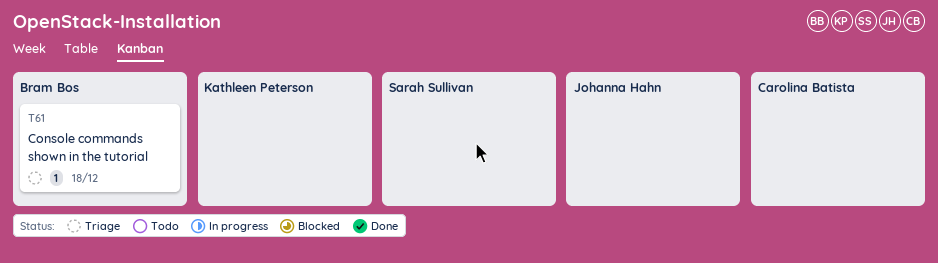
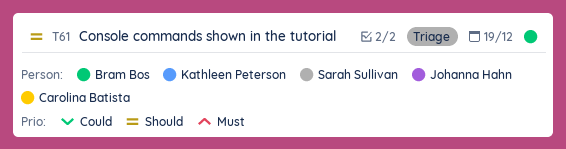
T61, due: Dec 18 -> Dec 19

